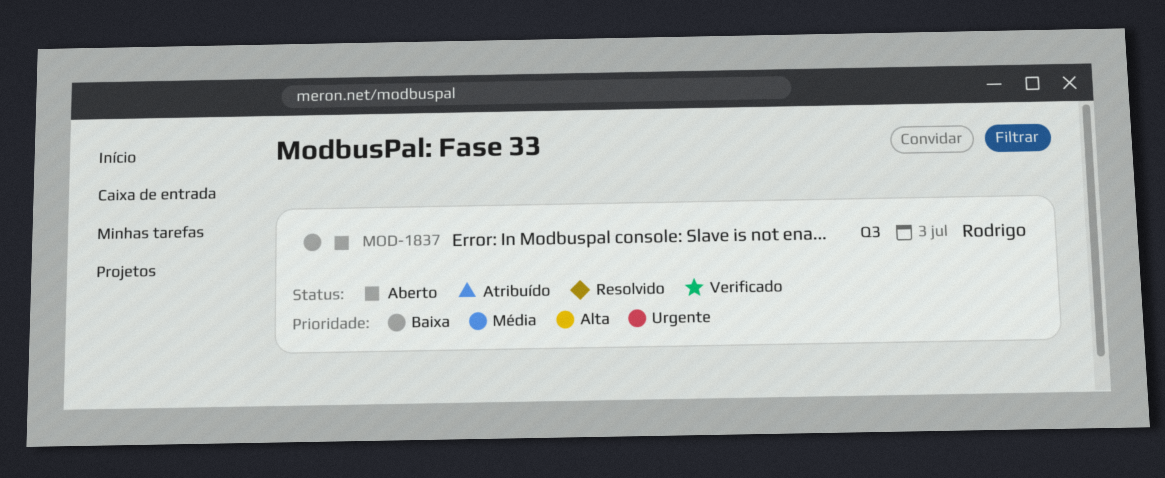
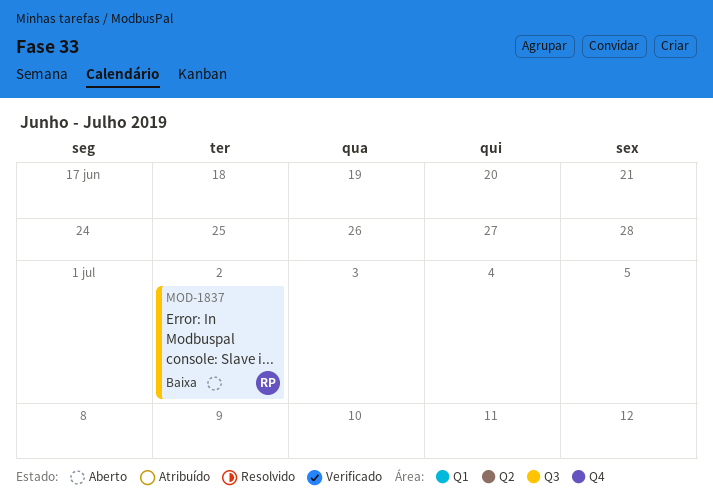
MOD-1837, due: Jul 3 -> Jul 2

